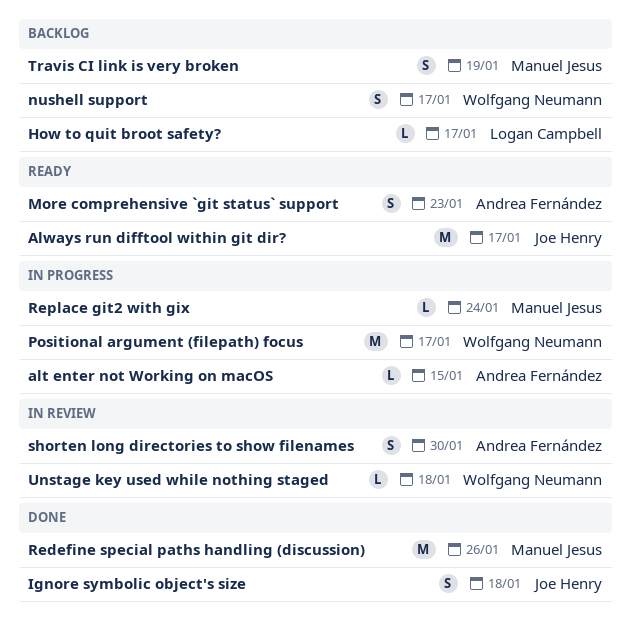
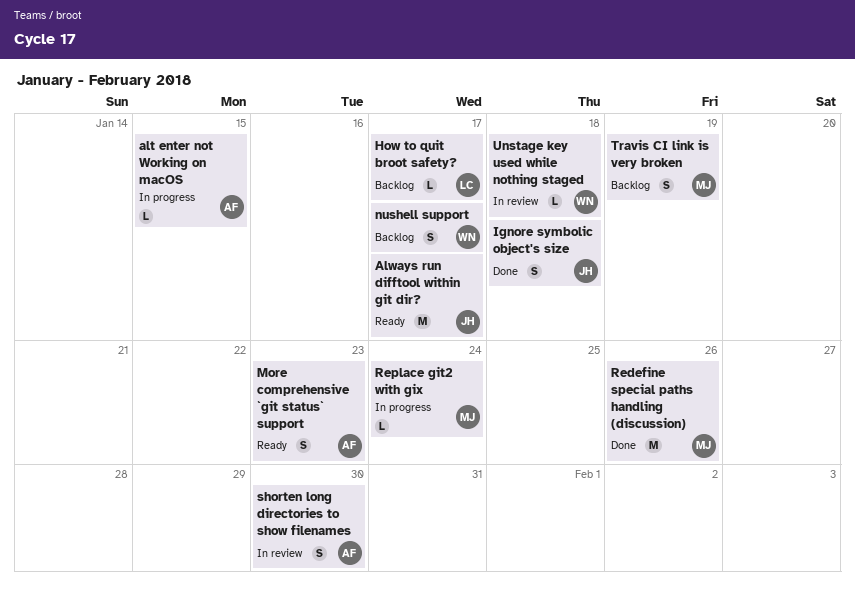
Positional argument (filepath) focus: present -> none

